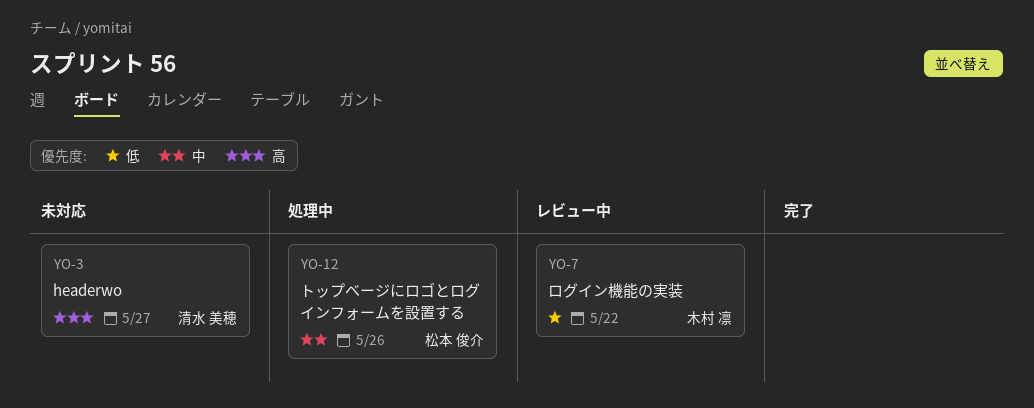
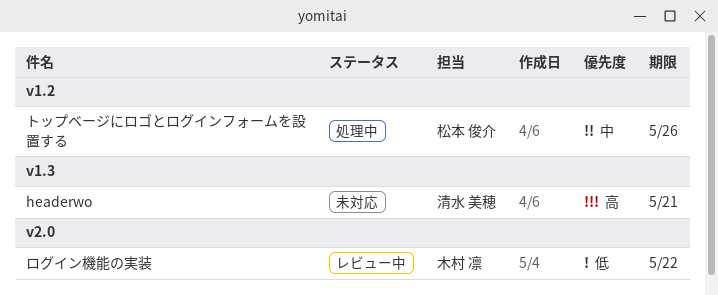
headerwo, due: May 27 -> May 21

